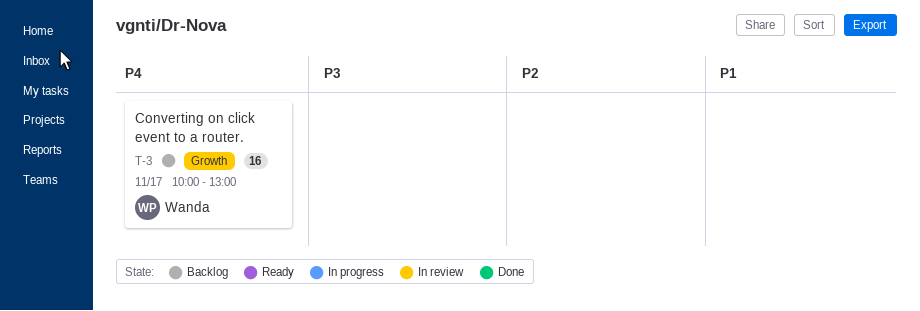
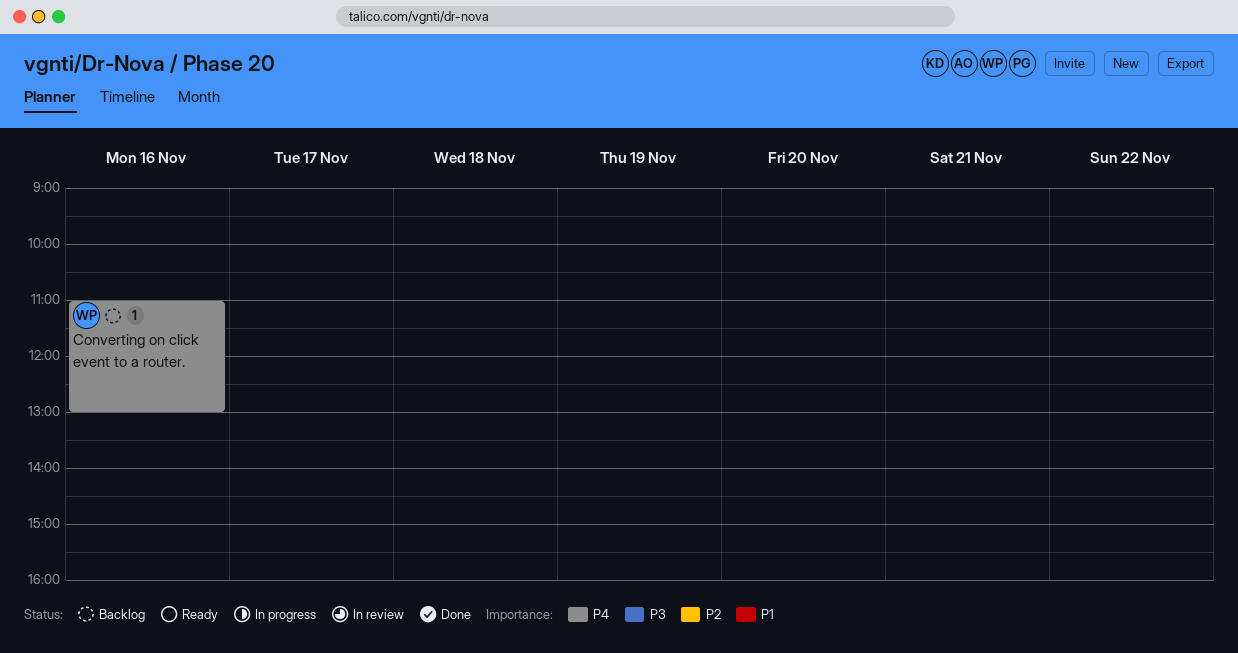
Converting on click event to a router., estimate: 16 -> 1
Converting on click event to a router., day: Nov 17 -> Nov 16
Converting on click event to a router., begins: 10:00 -> 11:00

